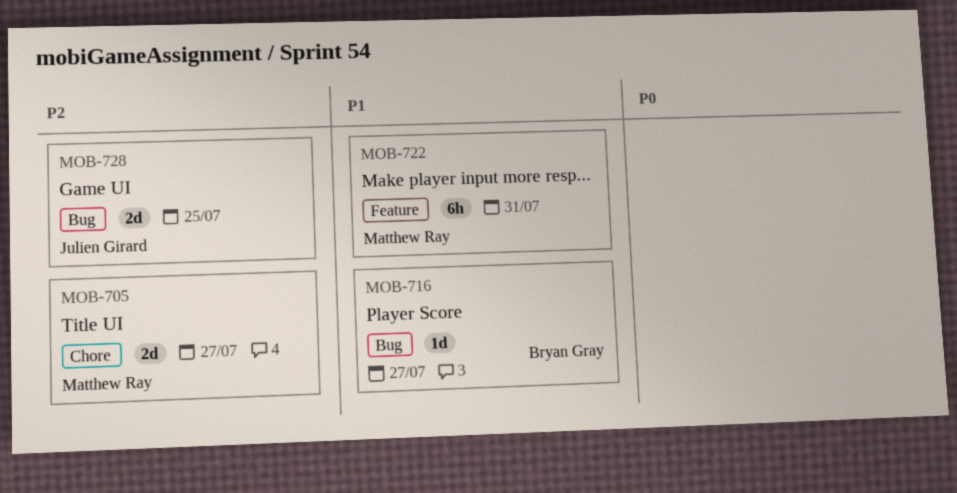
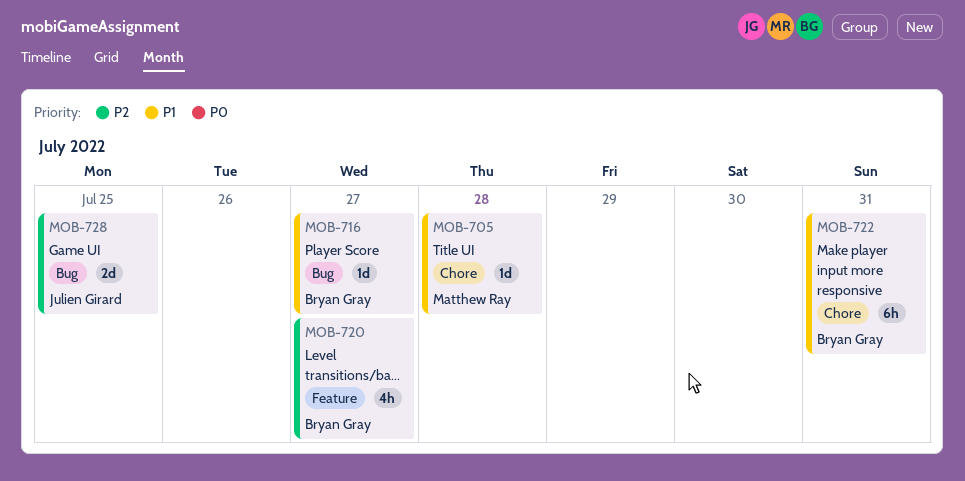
MOB-705, priority: P2 -> P1
MOB-705, estimate: 2d -> 1d
MOB-705, due: Jul 27 -> Jul 28
MOB-720: none -> present
MOB-722, owner: Matthew Ray -> Bryan Gray
MOB-722, label: Feature -> Chore

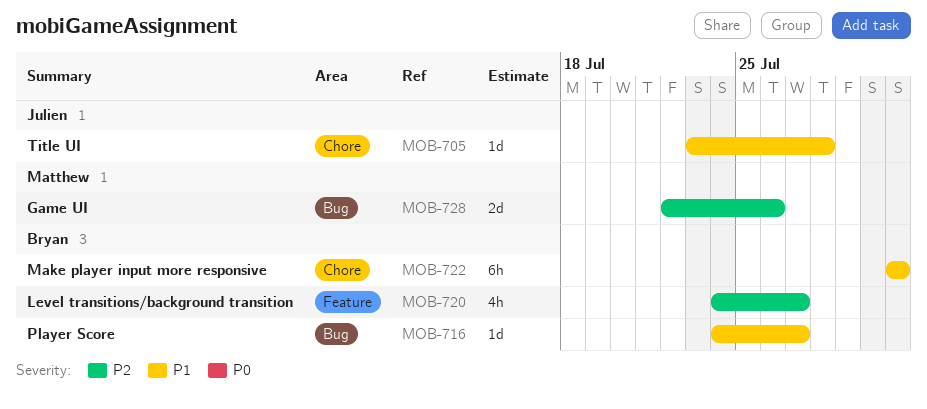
MOB-705, owner: Matthew Ray -> Julien Girard
MOB-728, owner: Julien Girard -> Matthew Ray
MOB-728, due: Jul 25 -> Jul 26

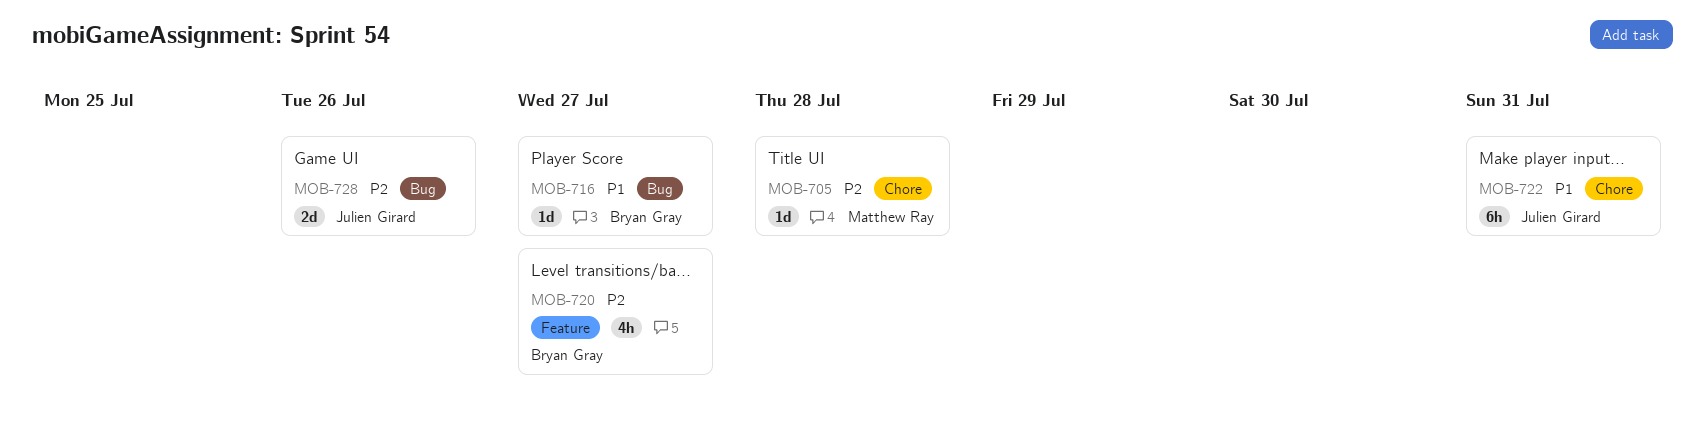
MOB-705, owner: Julien Girard -> Matthew Ray
MOB-705, priority: P1 -> P2
MOB-722, owner: Bryan Gray -> Julien Girard
MOB-728, owner: Matthew Ray -> Julien Girard

